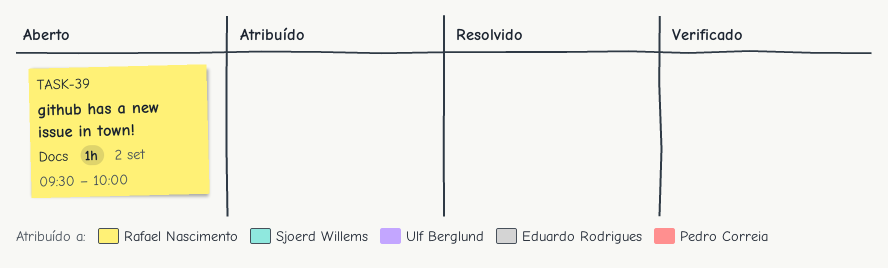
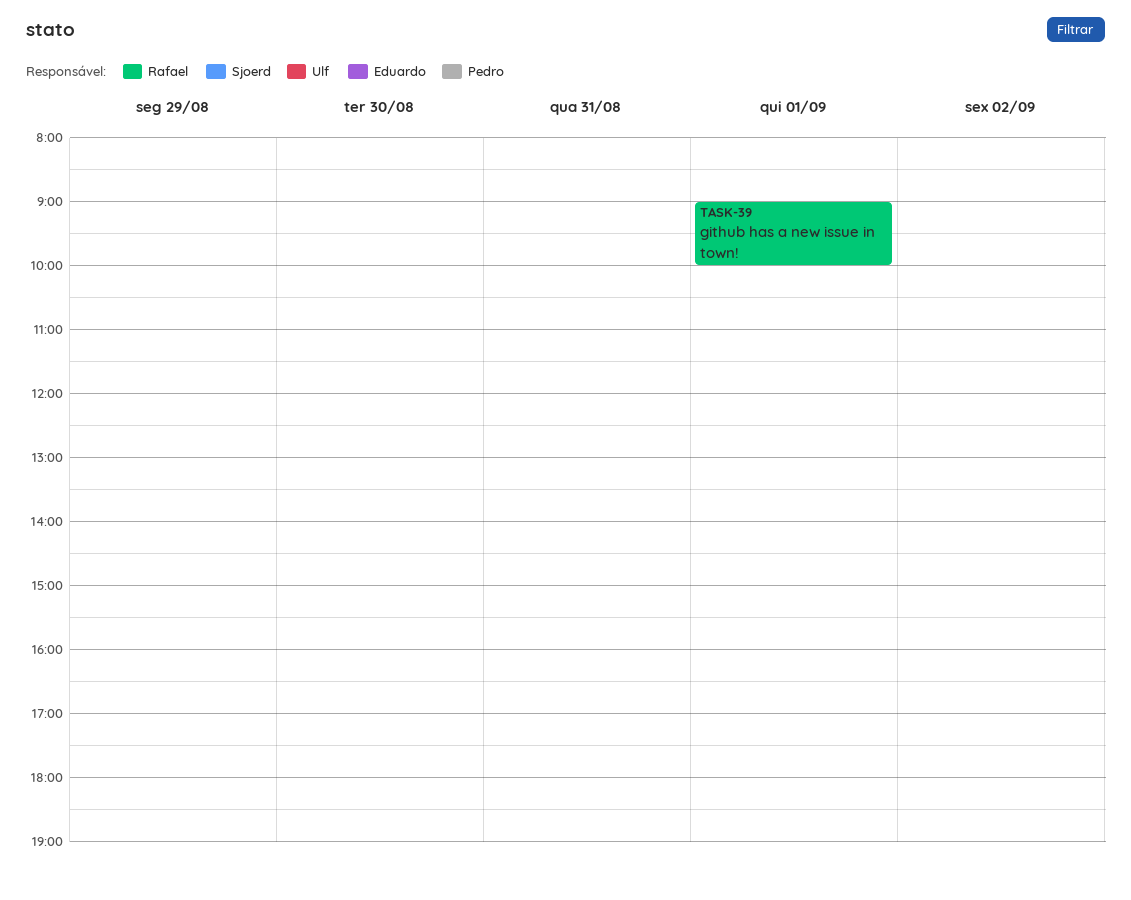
TASK-39, day: Sep 2 -> Sep 1
TASK-39, begins: 09:30 -> 09:00

